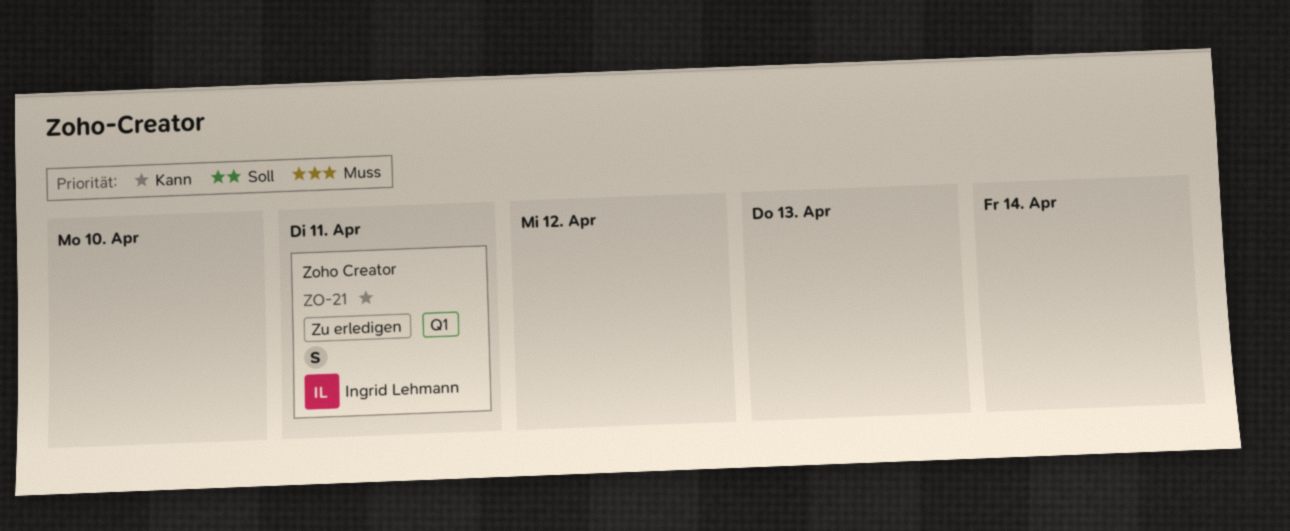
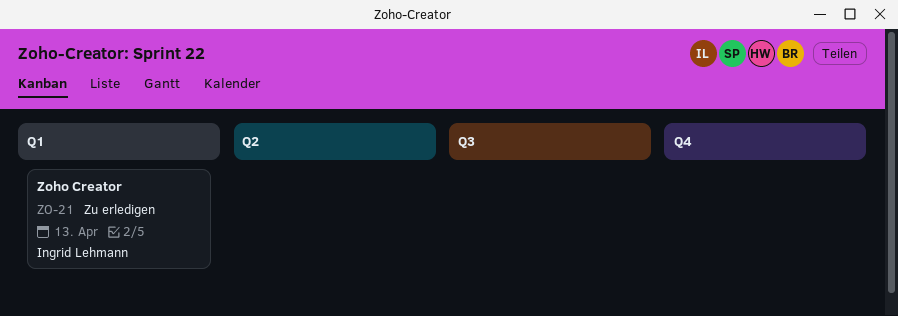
ZO-21, due: Apr 11 -> Apr 13

